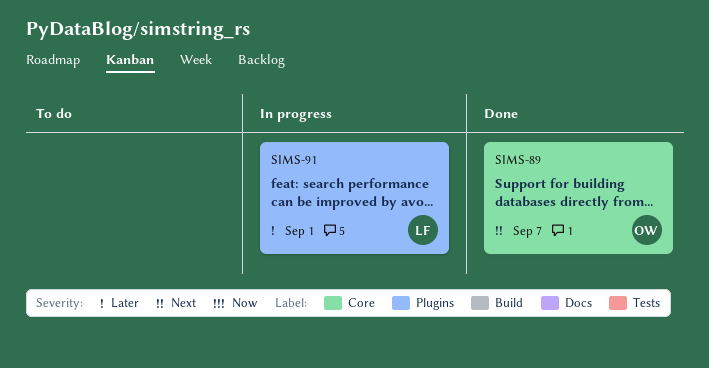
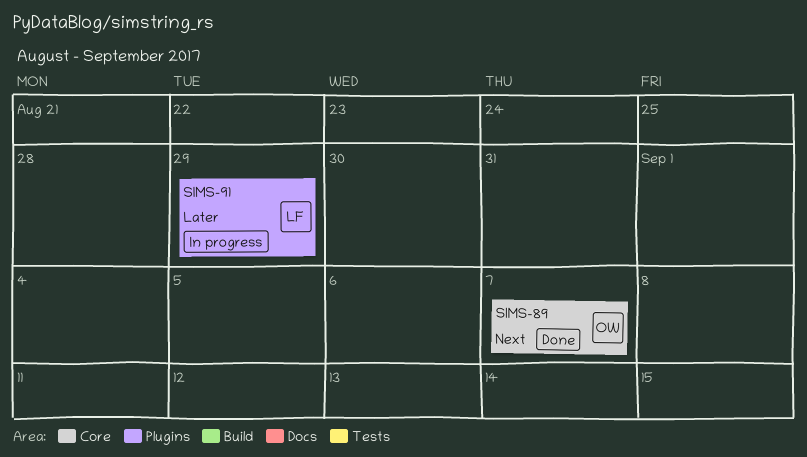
SIMS-91, due: Sep 1 -> Aug 29

